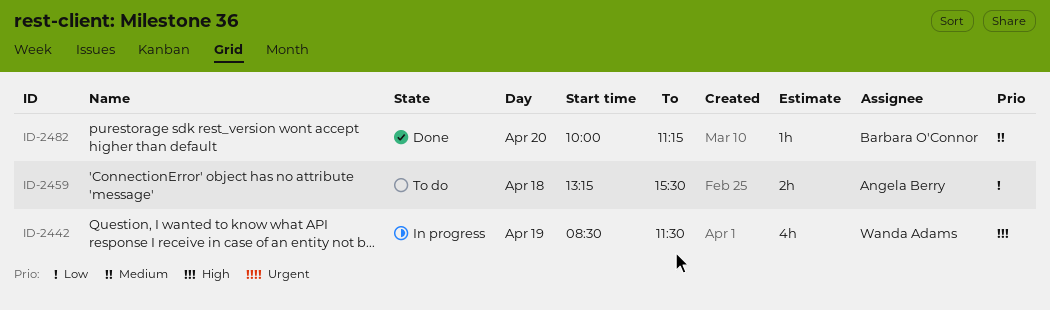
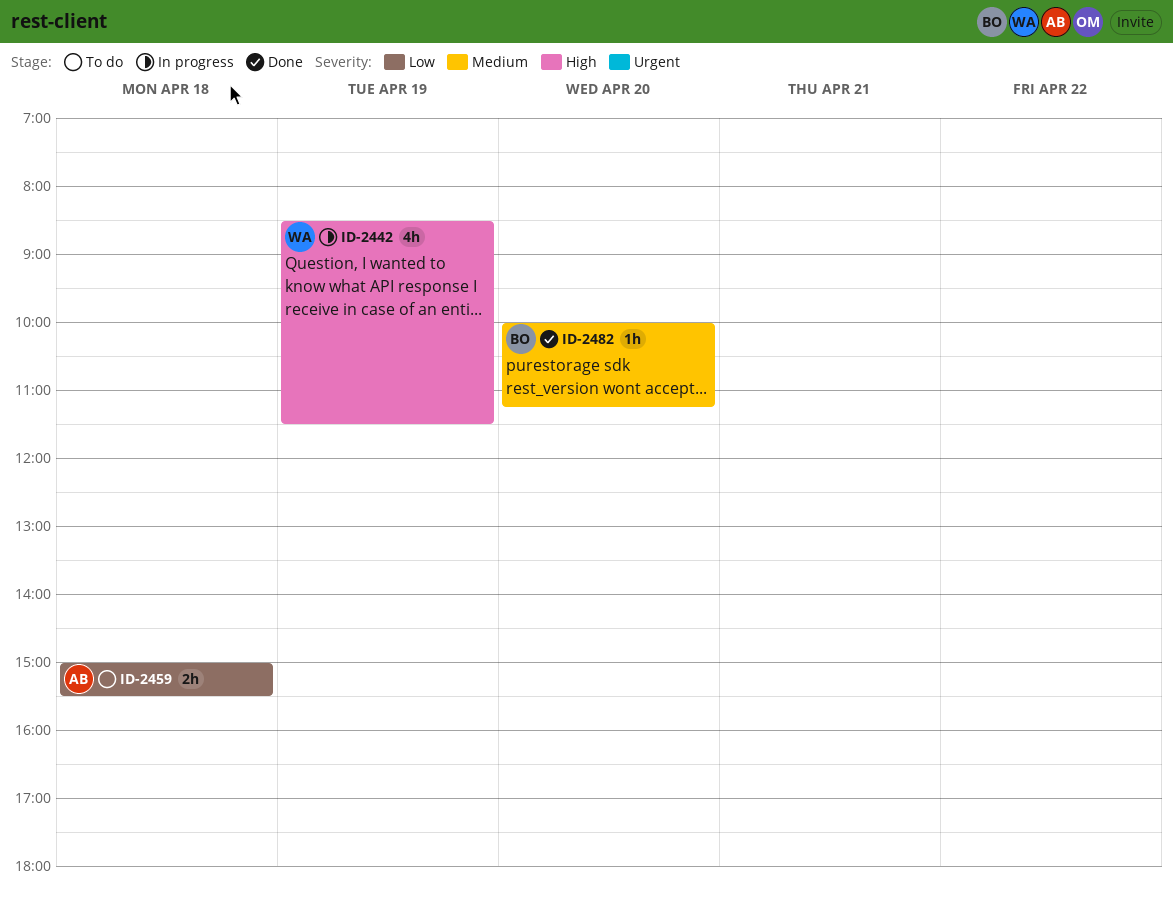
ID-2459, begins: 13:15 -> 15:00

